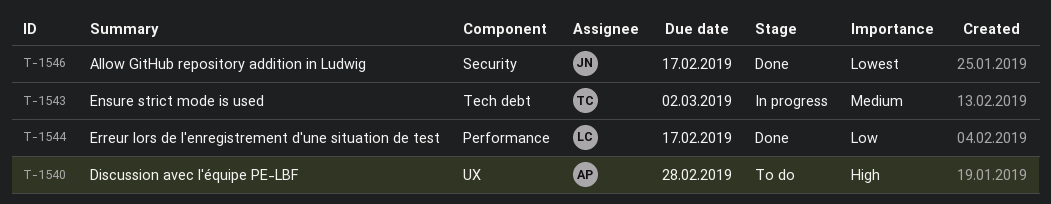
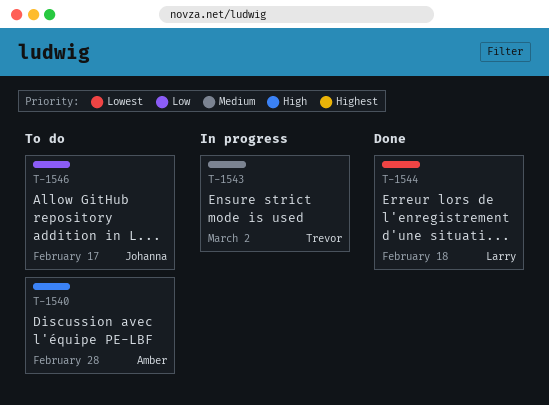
T-1544, priority: Low -> Lowest
T-1544, due: Feb 17 -> Feb 18
T-1546, status: Done -> To do
T-1546, priority: Lowest -> Low

